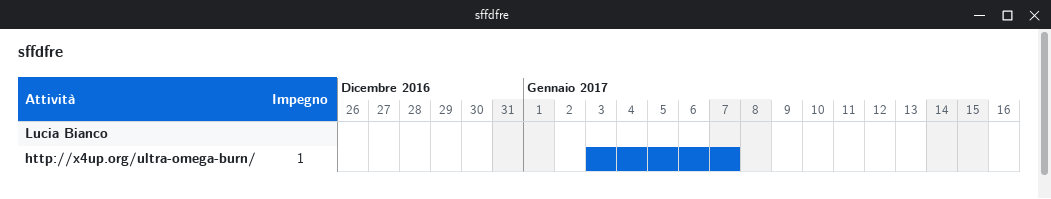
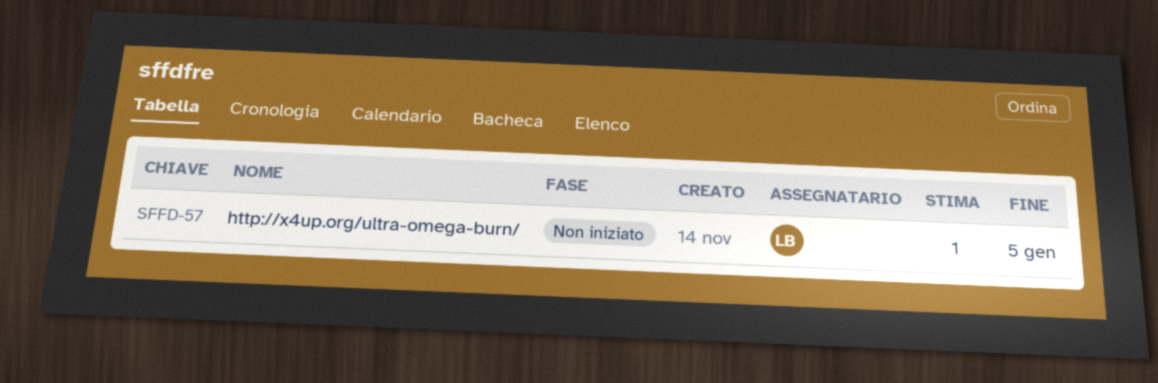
http://x4up.org/ultra-omega-burn/, due: Jan 7 -> Jan 5

